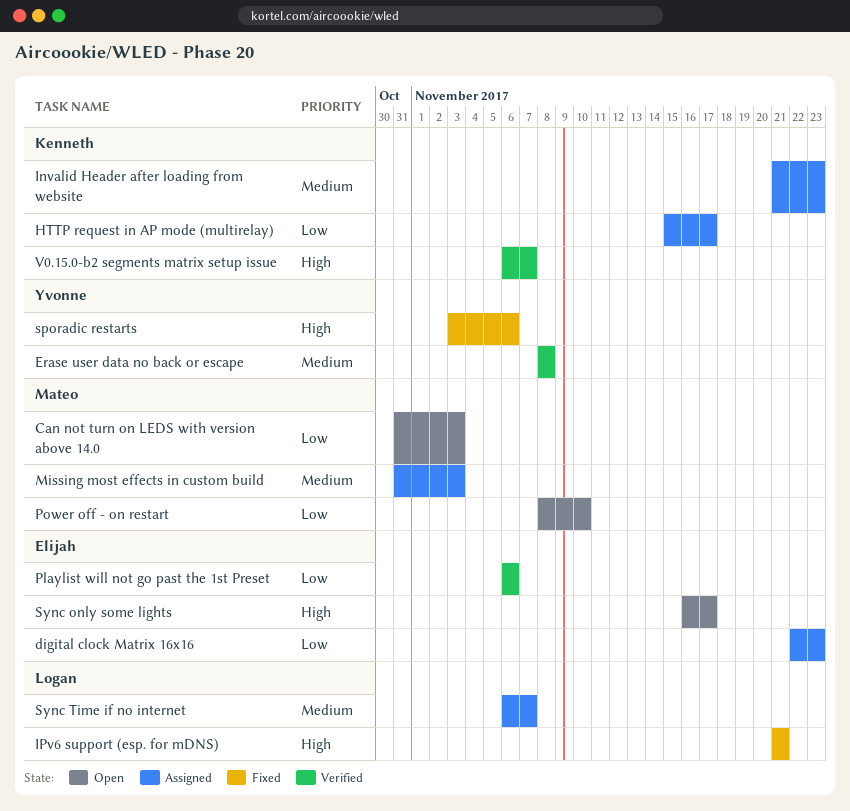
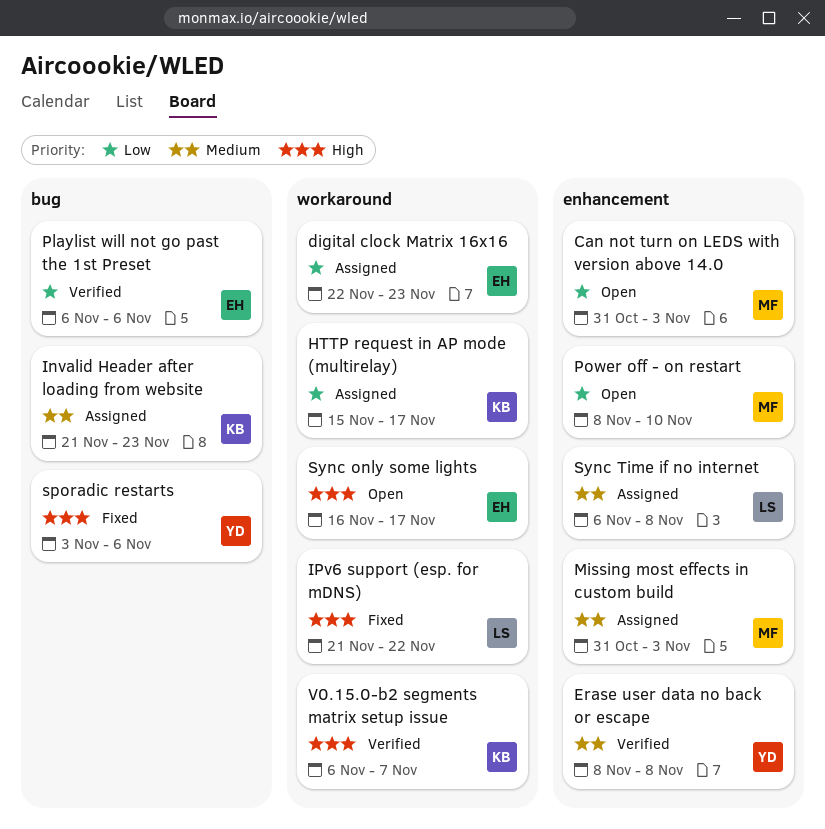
IPv6 support (esp. for mDNS), due: Nov 21 -> Nov 22
Sync Time if no internet, due: Nov 7 -> Nov 8

